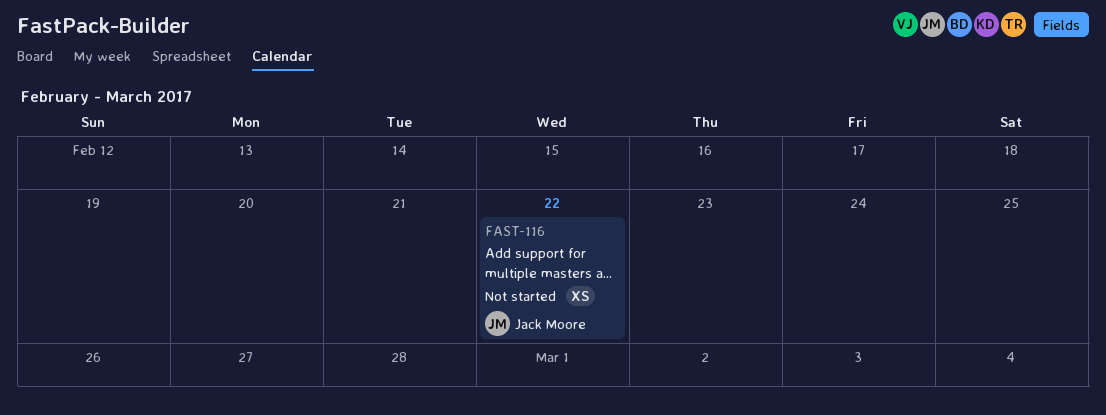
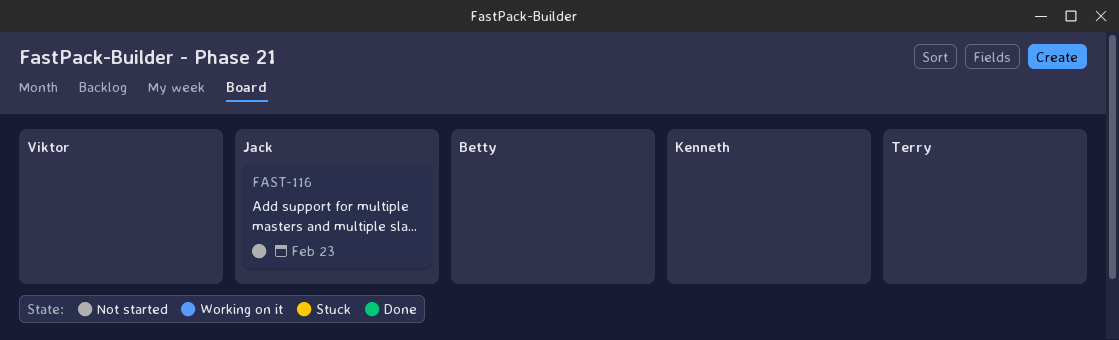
FAST-116, due: Feb 22 -> Feb 23

